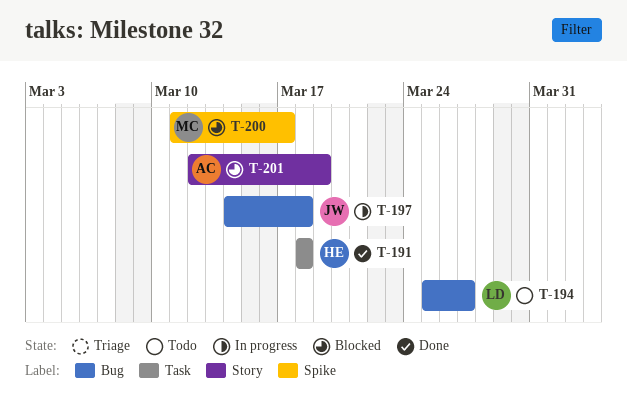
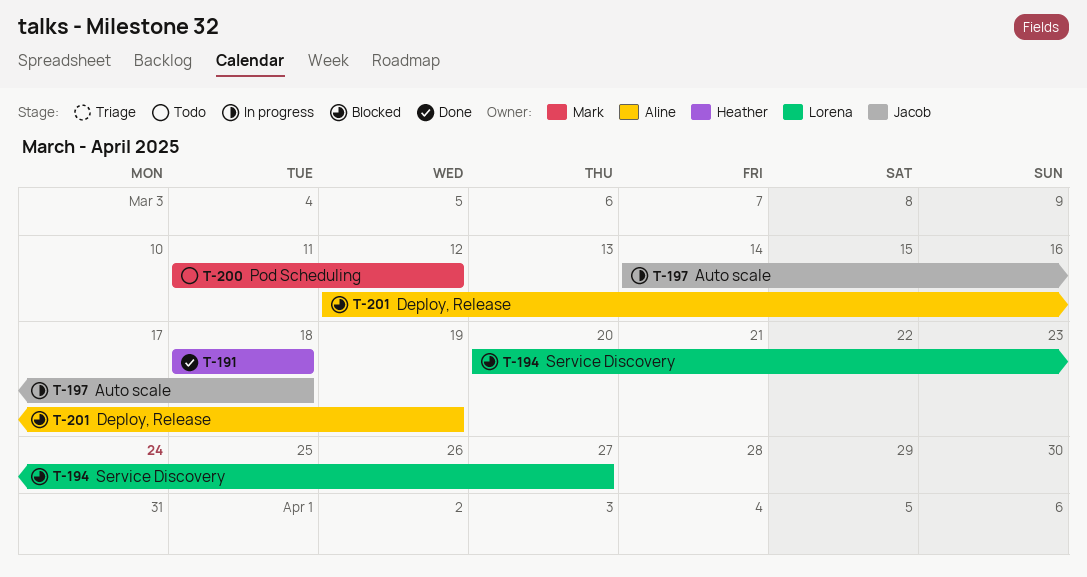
T-194, status: Todo -> Blocked
T-194, start: Mar 25 -> Mar 20
T-200, status: Blocked -> Todo
T-200, due: Mar 17 -> Mar 12

